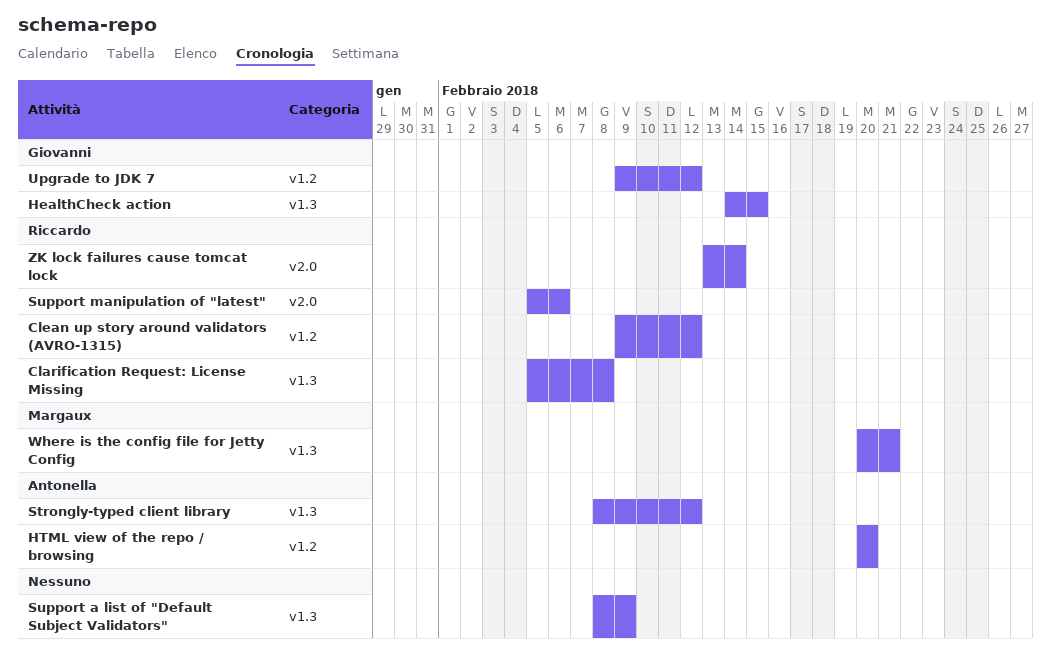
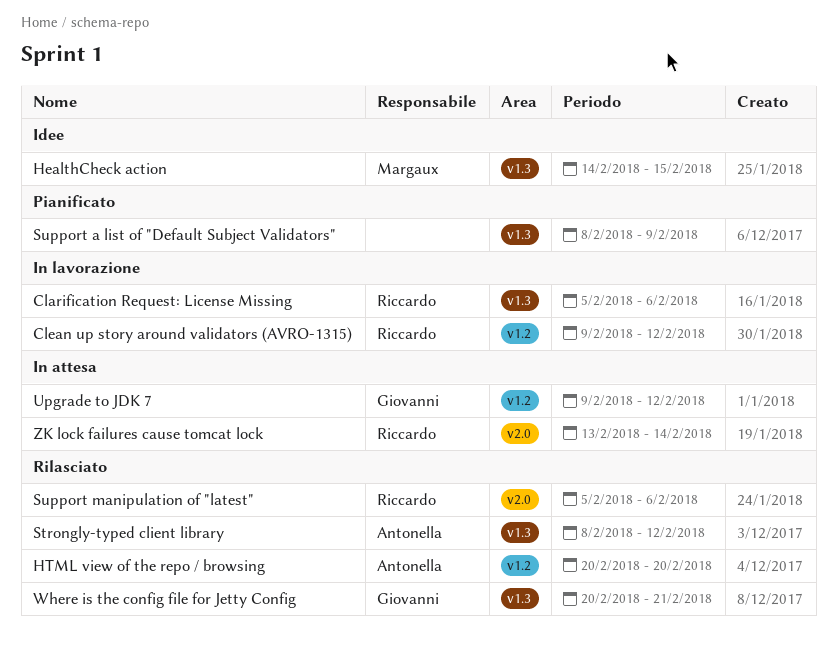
Clarification Request: License Missing, due: Feb 8 -> Feb 6
HealthCheck action, owner: Giovanni -> Margaux
Where is the config file for Jetty Config, owner: Margaux -> Giovanni

